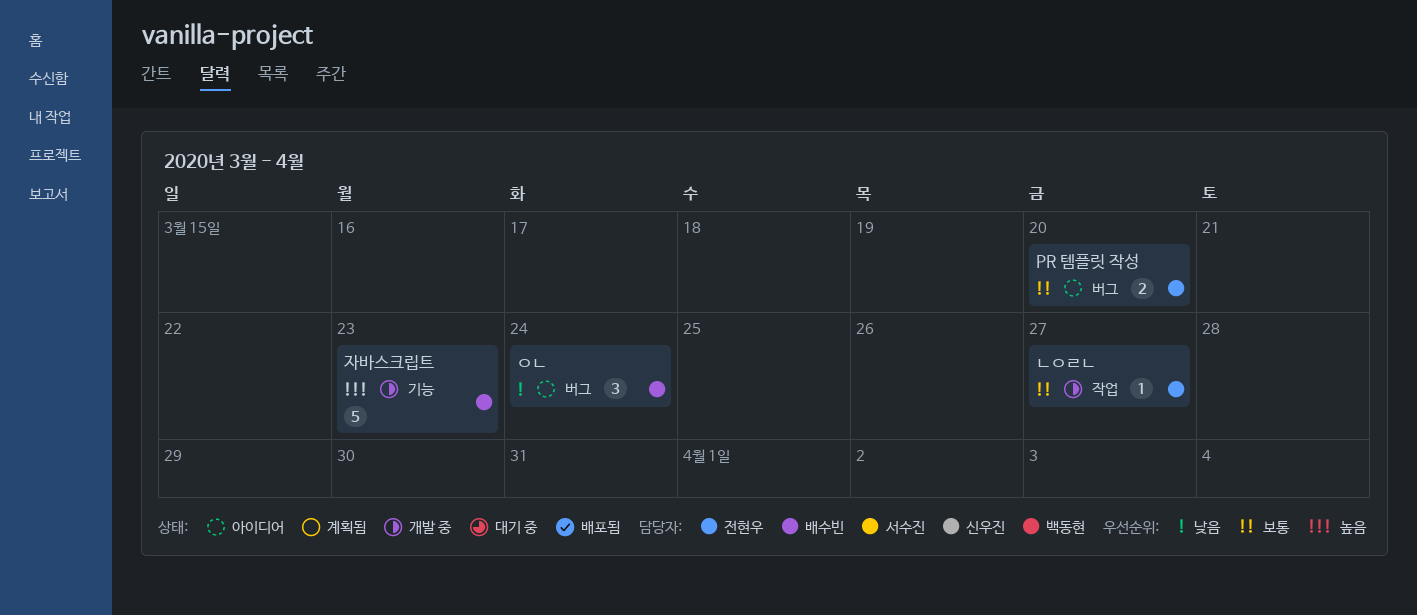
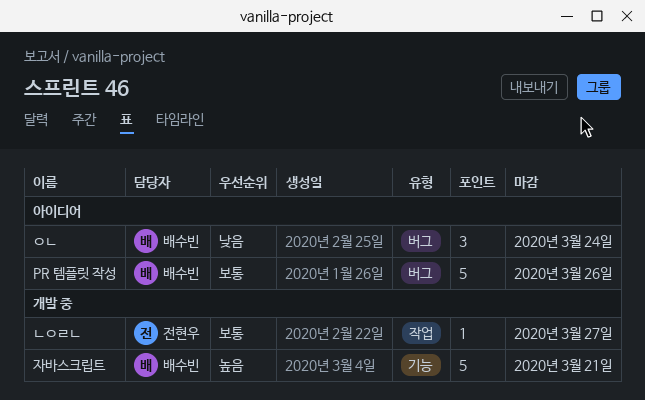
PR 템플릿 작성, owner: 전현우 -> 배수빈
PR 템플릿 작성, estimate: 2 -> 5
PR 템플릿 작성, due: Mar 20 -> Mar 26
자바스크립트, due: Mar 23 -> Mar 21

